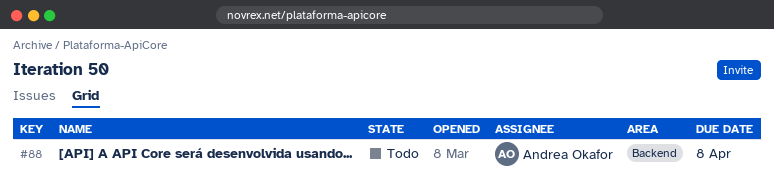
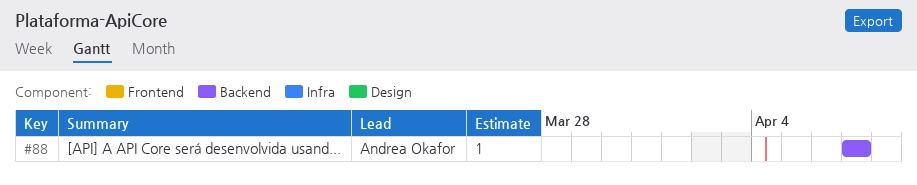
#88, due: Apr 8 -> Apr 7

